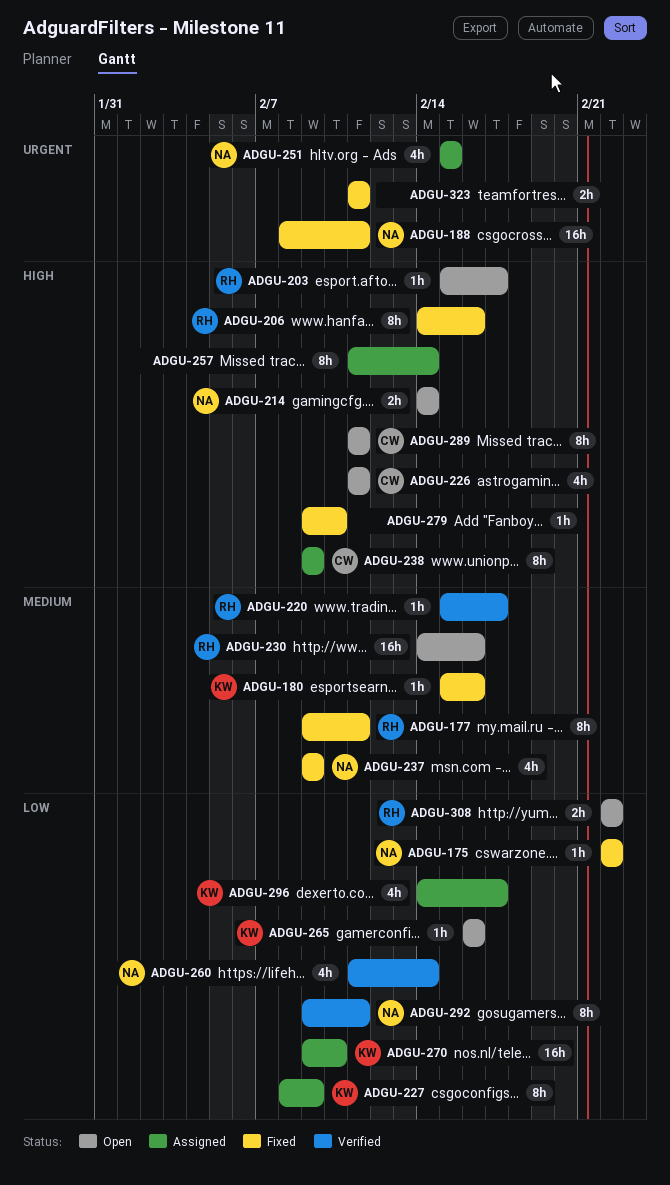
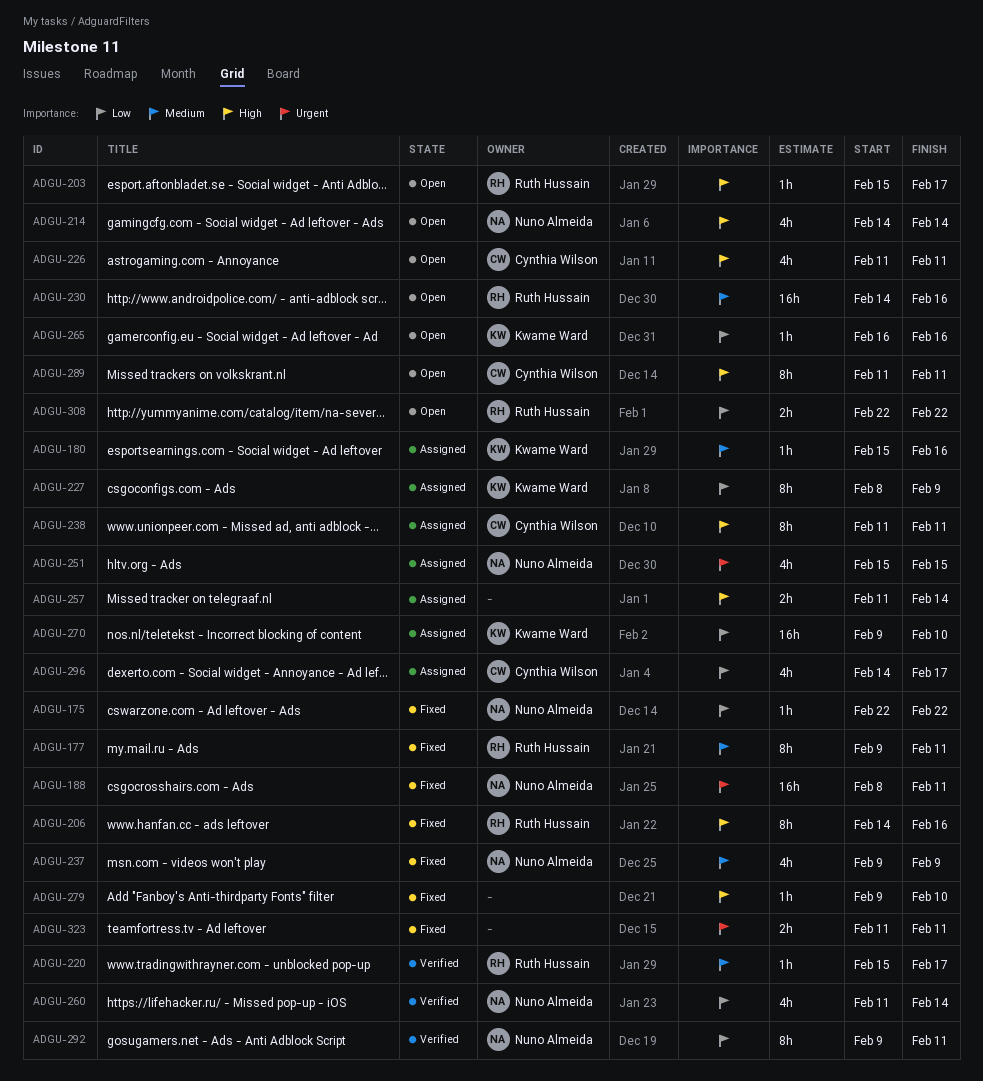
ADGU-180, status: Fixed -> Assigned
ADGU-214, estimate: 2h -> 4h
ADGU-238, start: Feb 9 -> Feb 11
ADGU-238, due: Feb 9 -> Feb 11
ADGU-257, estimate: 8h -> 2h
ADGU-296, owner: Kwame Ward -> Cynthia Wilson

